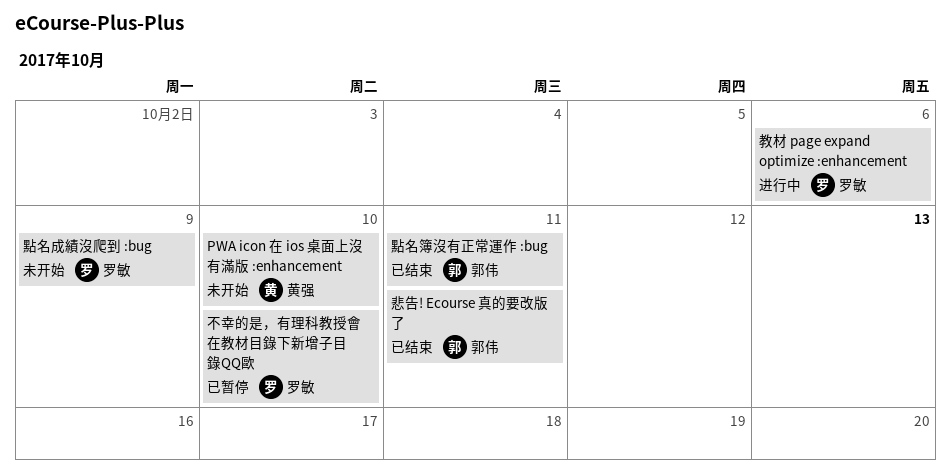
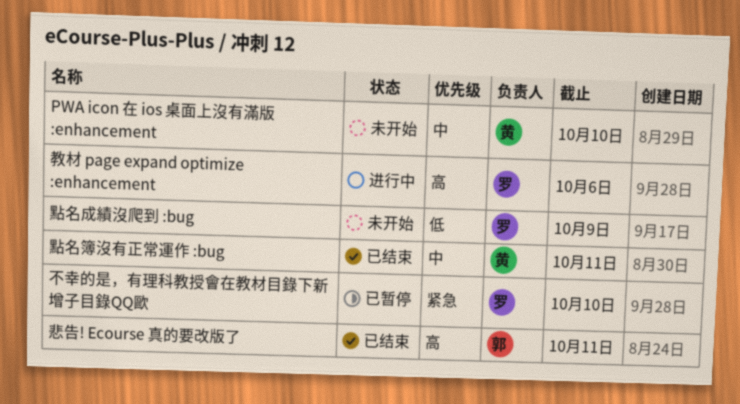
點名簿沒有正常運作 :bug, owner: 郭伟 -> 黄强

